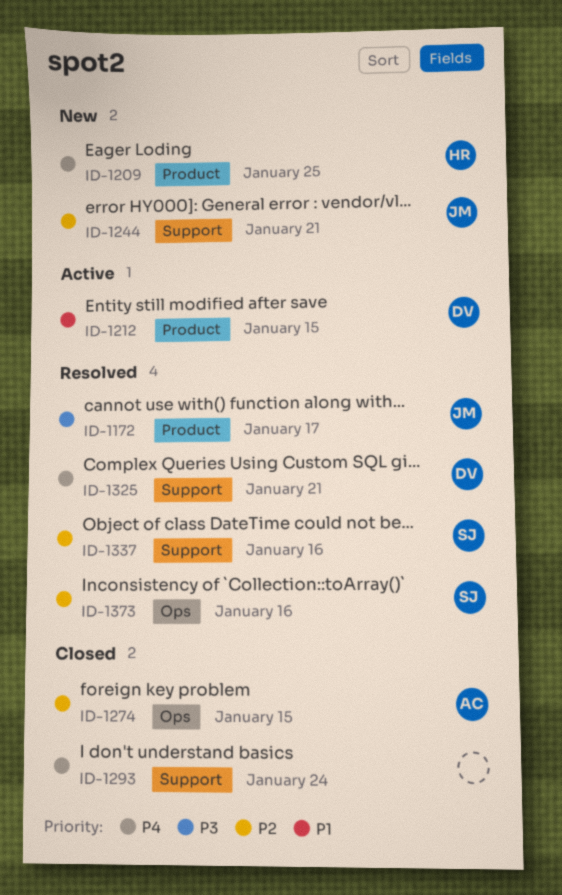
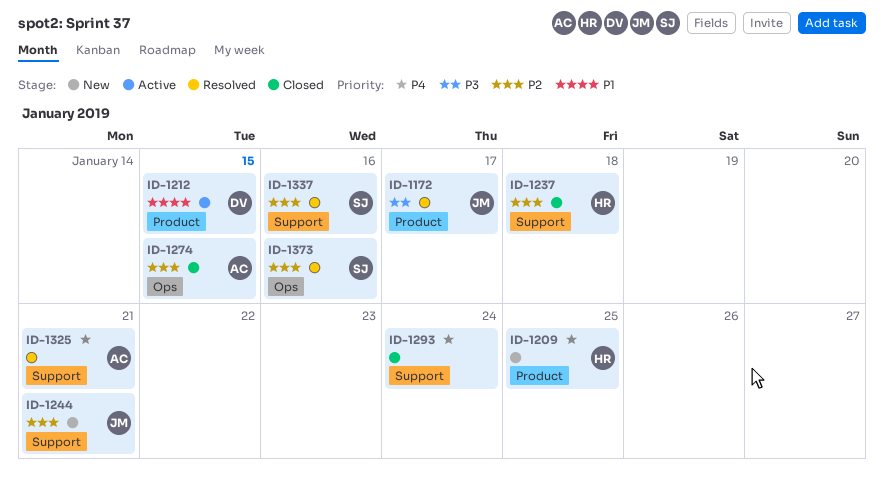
ID-1237: none -> present
ID-1325, owner: DV -> AC

